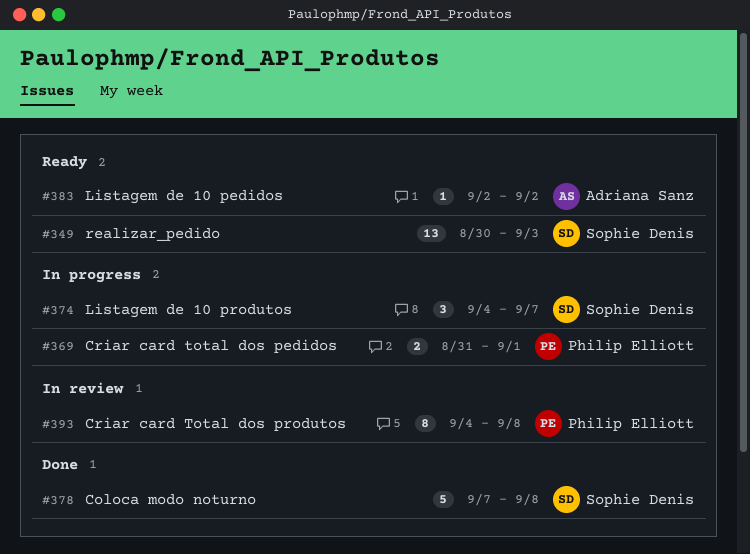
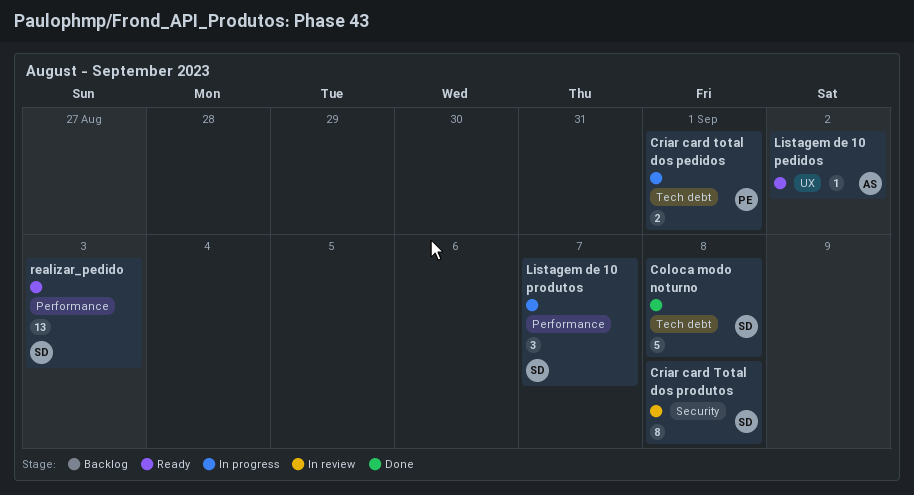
Criar card Total dos produtos, owner: Philip Elliott -> Sophie Denis

